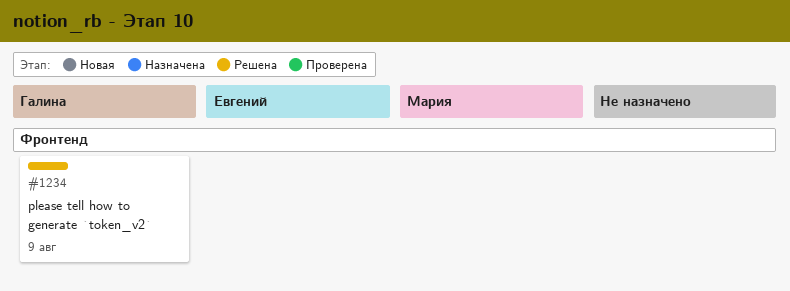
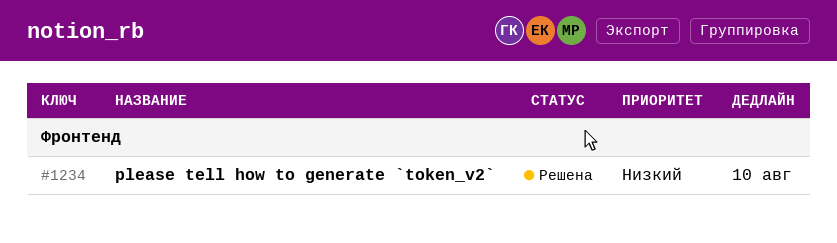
#1234, due: Aug 9 -> Aug 10

